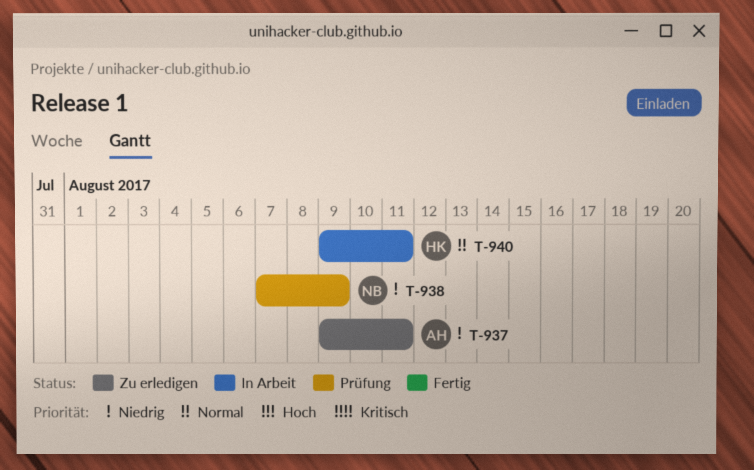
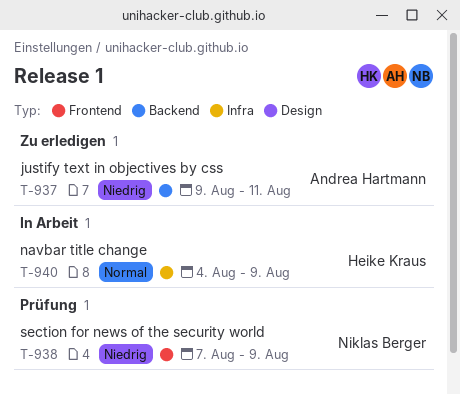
T-940, start: Aug 9 -> Aug 4
T-940, due: Aug 11 -> Aug 9

